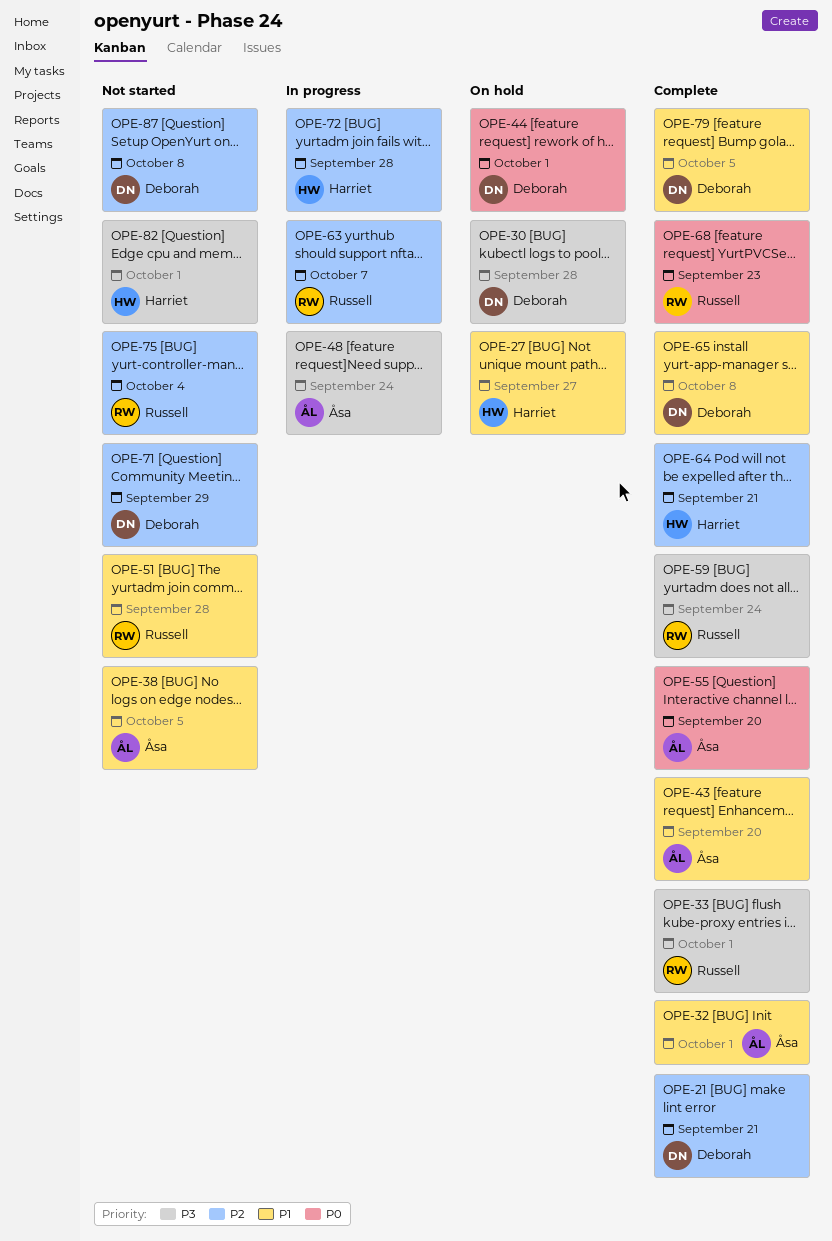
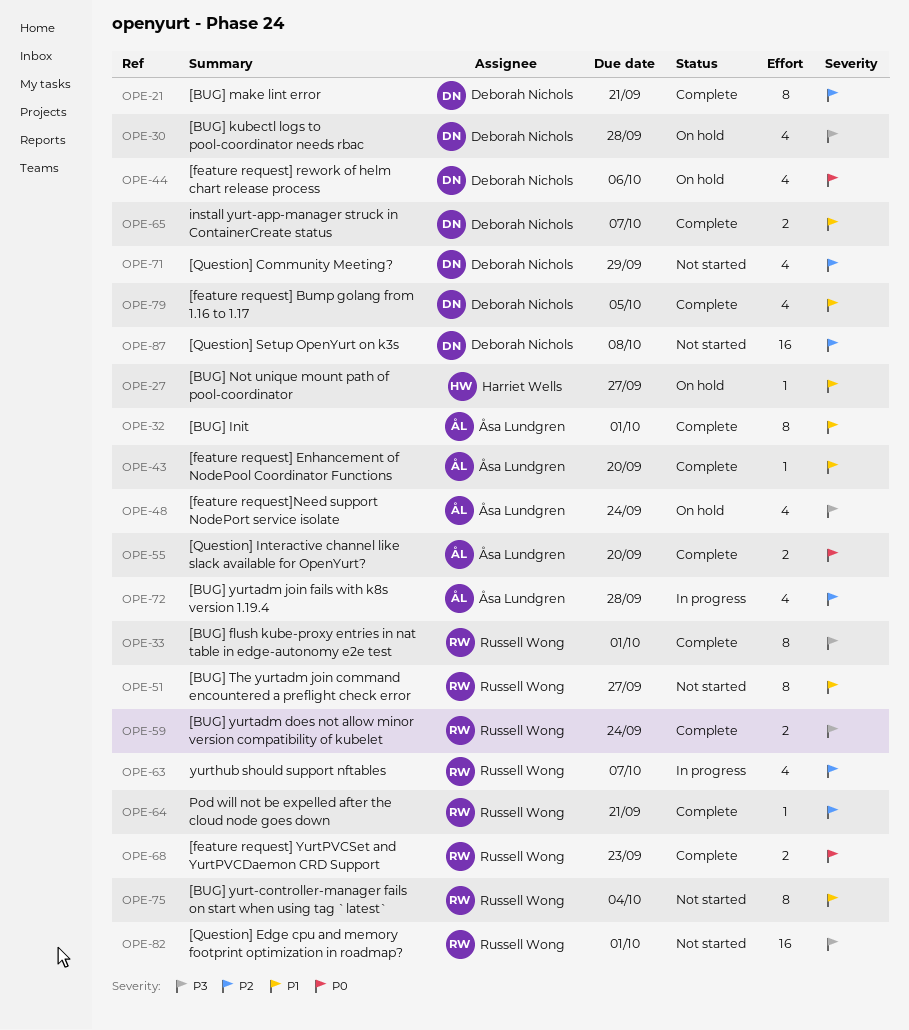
OPE-38: present -> none
OPE-44, due: Oct 1 -> Oct 6
OPE-48, status: In progress -> On hold
OPE-51, due: Sep 28 -> Sep 27
OPE-64, owner: Harriet Wells -> Russell Wong
OPE-65, due: Oct 8 -> Oct 7
OPE-72, owner: Harriet Wells -> Åsa Lundgren
OPE-75, priority: P2 -> P1
OPE-82, owner: Harriet Wells -> Russell Wong

